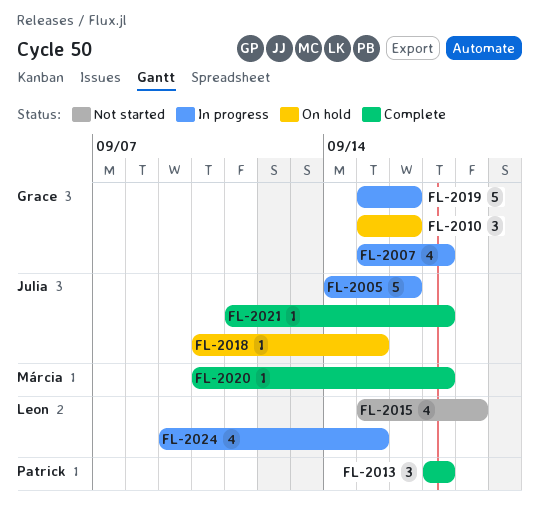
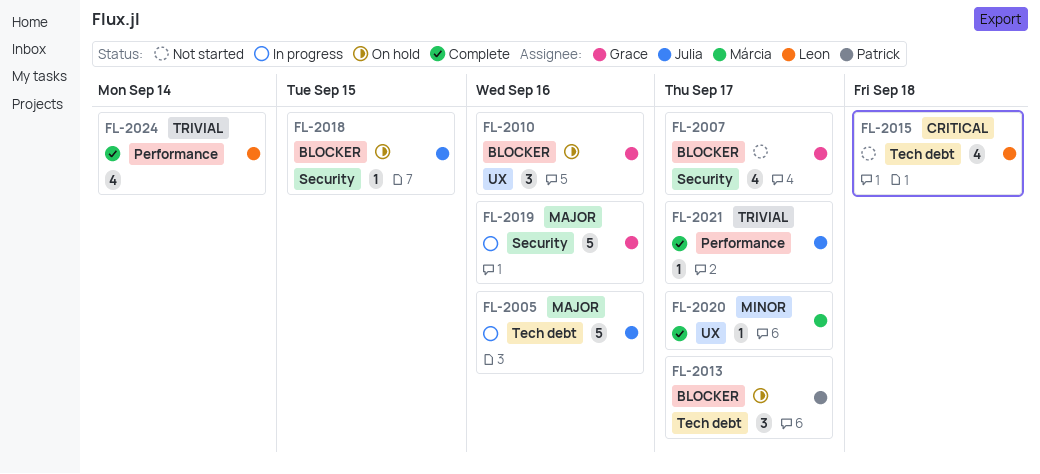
FL-2007, status: In progress -> Not started
FL-2013, status: Complete -> On hold
FL-2024, status: In progress -> Complete
FL-2024, due: Sep 15 -> Sep 14

